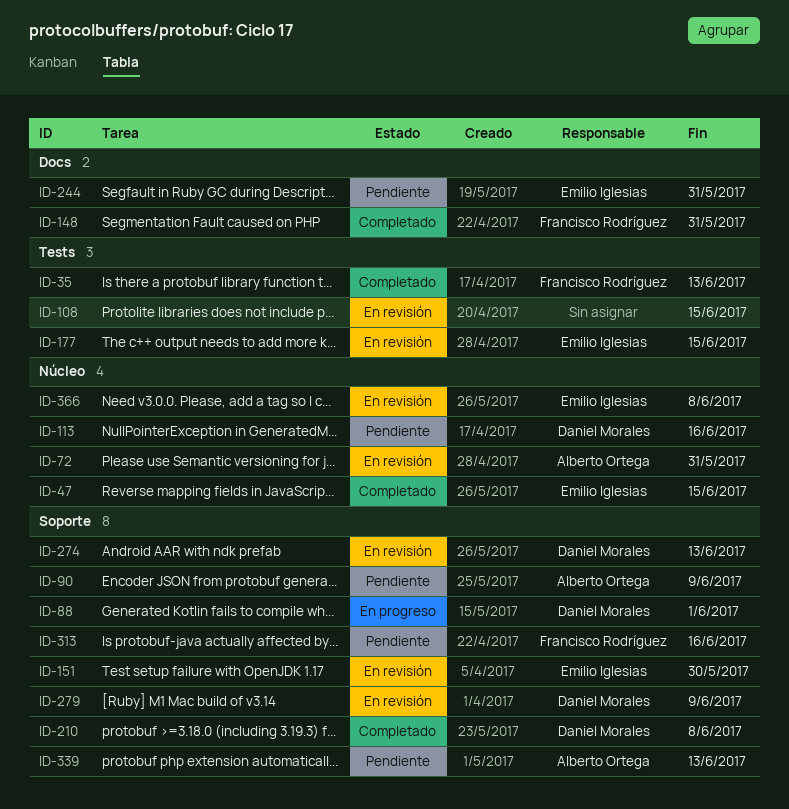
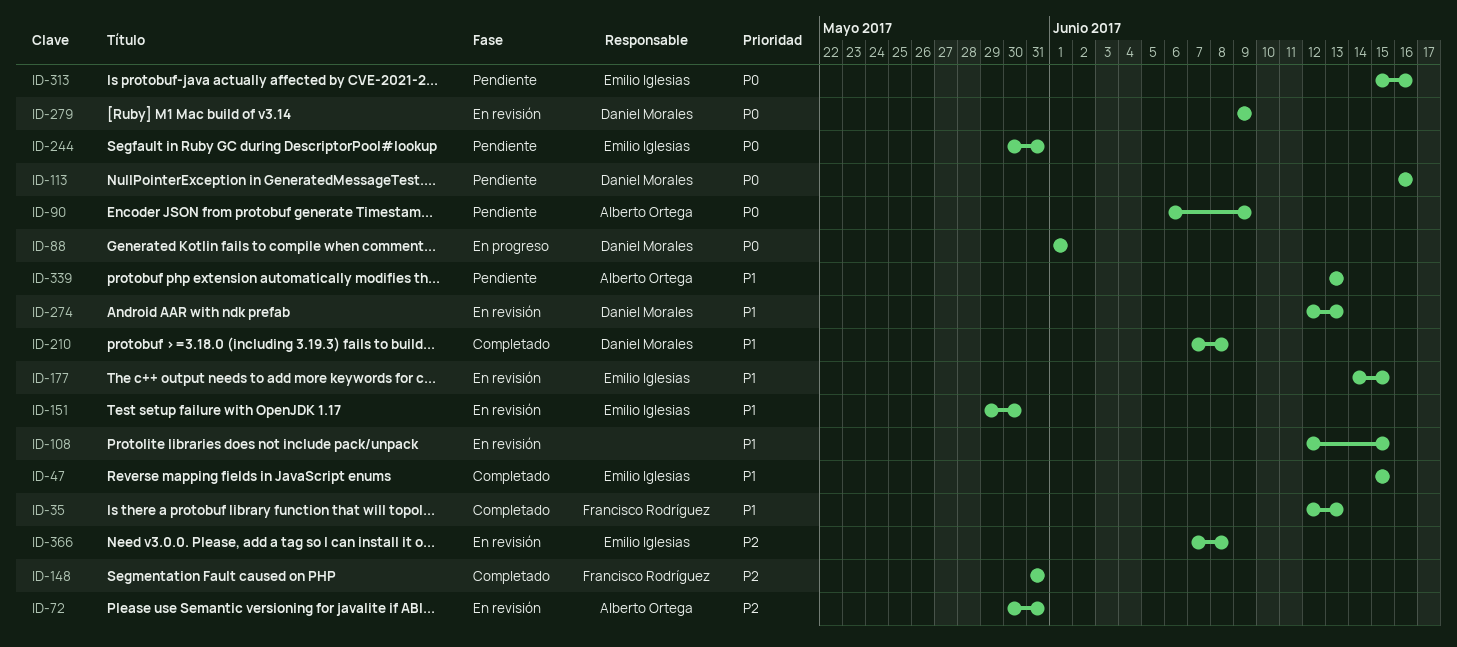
ID-313, owner: Francisco Rodríguez -> Emilio Iglesias

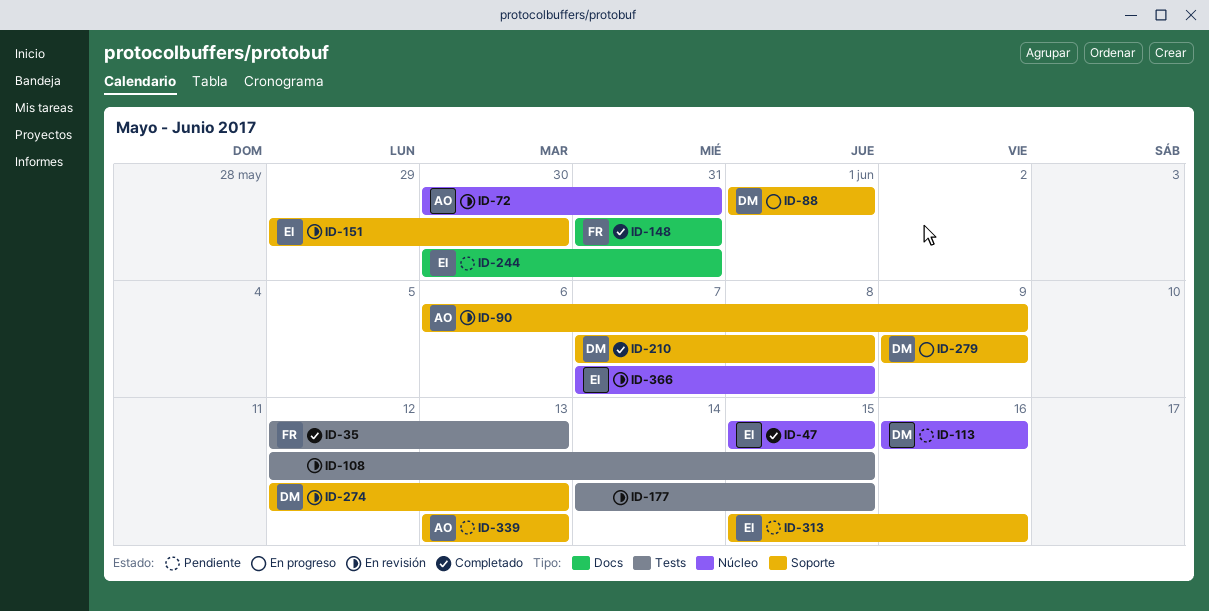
ID-90, status: Pendiente -> En revisión
ID-177, owner: Emilio Iglesias -> none
ID-279, status: En revisión -> En progreso

